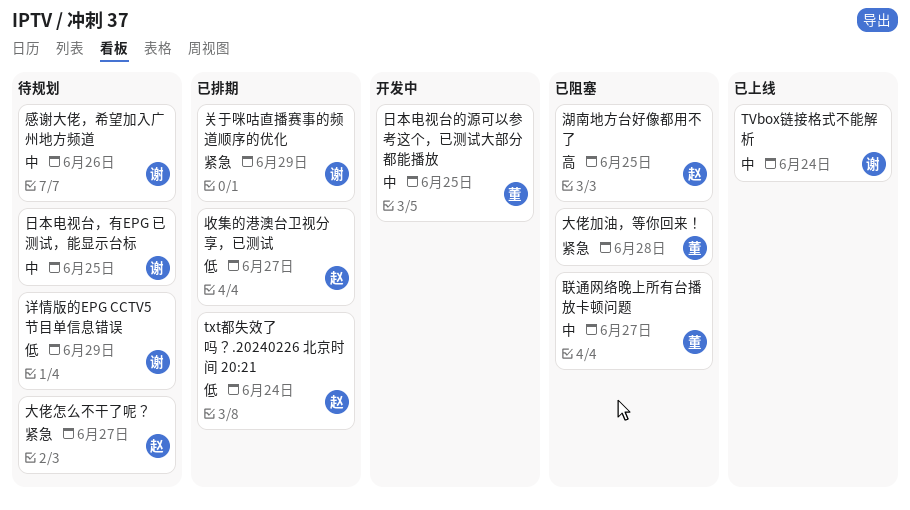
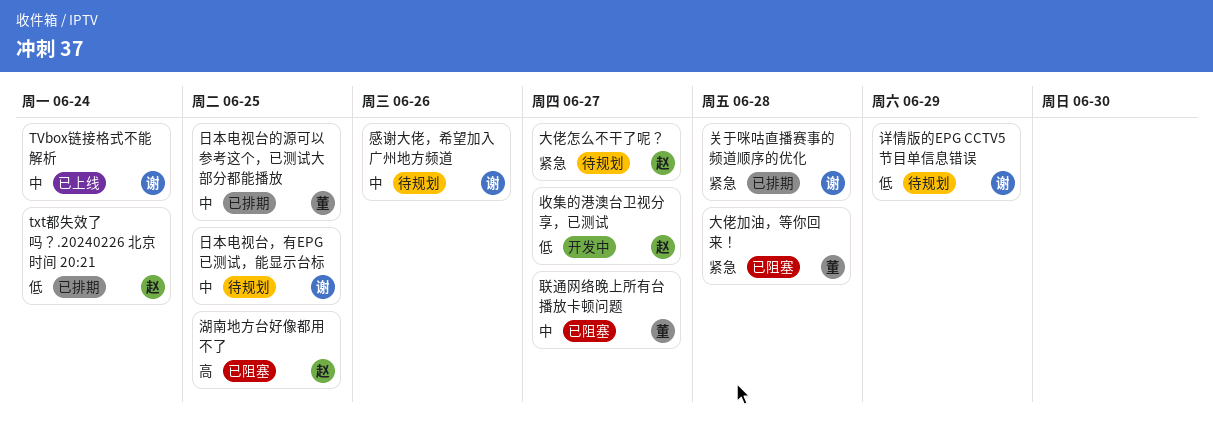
关于咪咕直播赛事的频道顺序的优化, due: Jun 29 -> Jun 28
收集的港澳台卫视分享，已测试, status: 已排期 -> 开发中
日本电视台的源可以参考这个，已测试大部分都能播放, status: 开发中 -> 已排期

